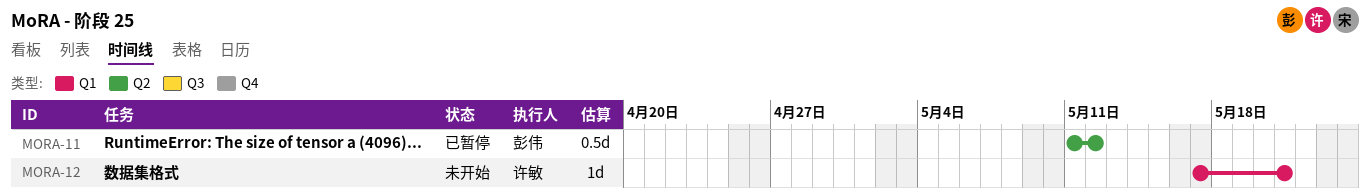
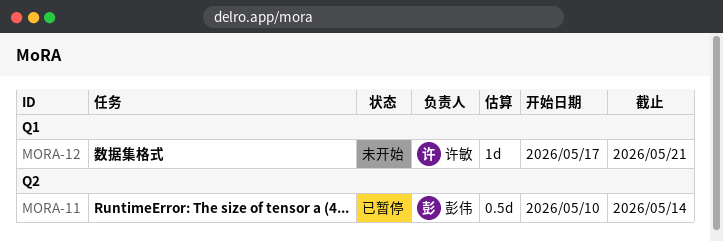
MORA-11, start: May 11 -> May 10
MORA-11, due: May 12 -> May 14

